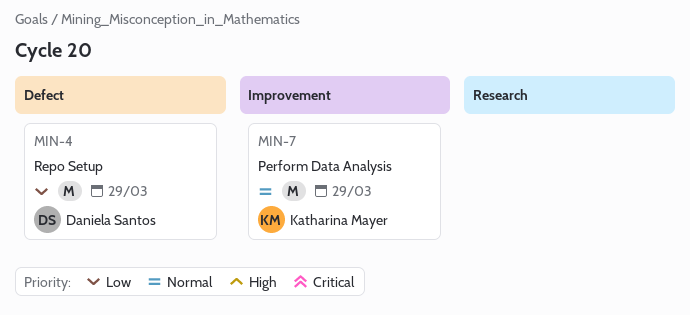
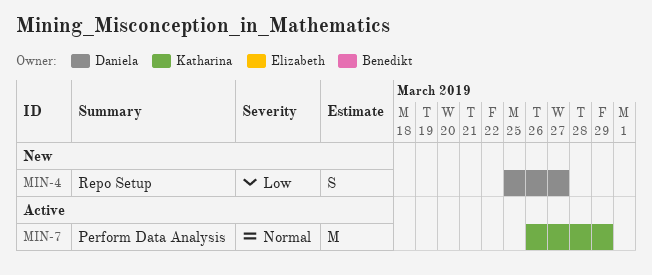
MIN-4, estimate: M -> S
MIN-4, due: Mar 29 -> Mar 27

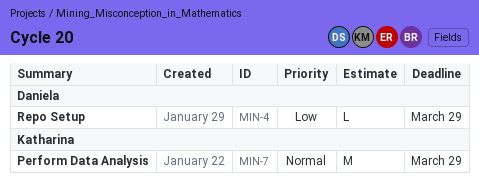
MIN-4, estimate: S -> L
MIN-4, due: Mar 27 -> Mar 29

